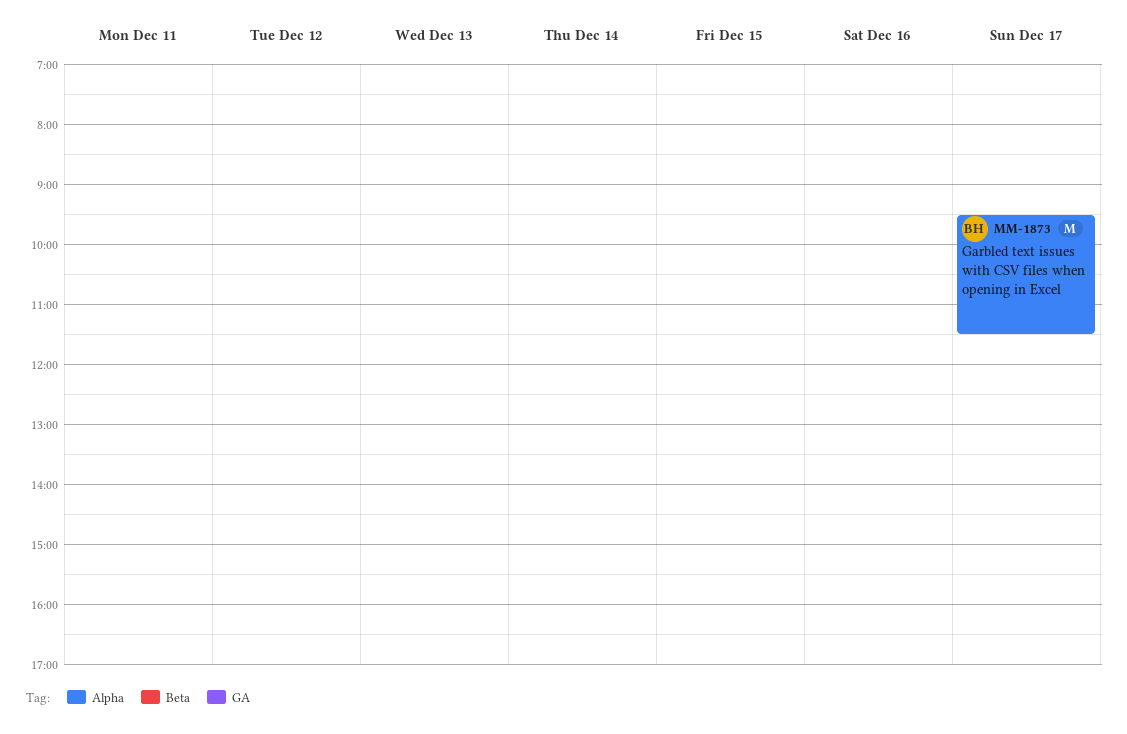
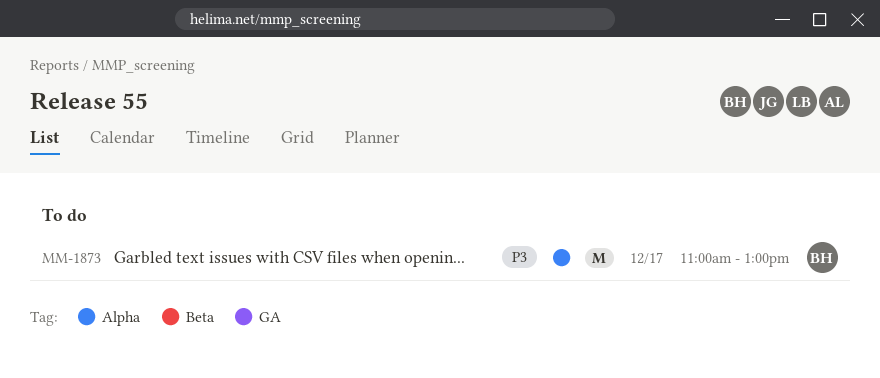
MM-1873, begins: 09:30 -> 11:00
MM-1873, ends: 11:30 -> 13:00

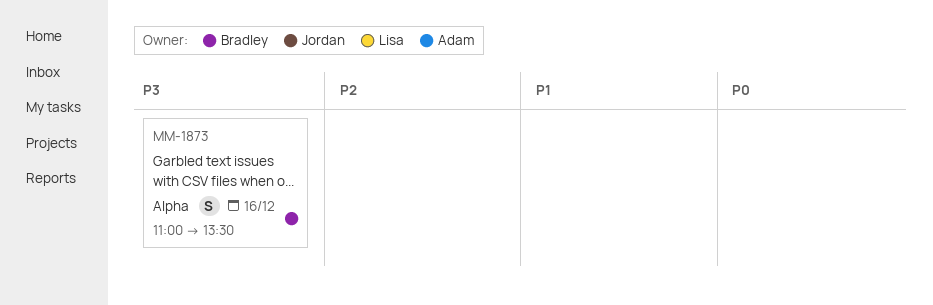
MM-1873, estimate: M -> S
MM-1873, day: Dec 17 -> Dec 16
MM-1873, ends: 13:00 -> 13:30

